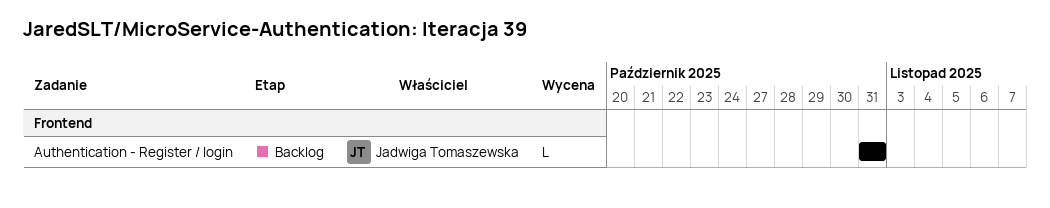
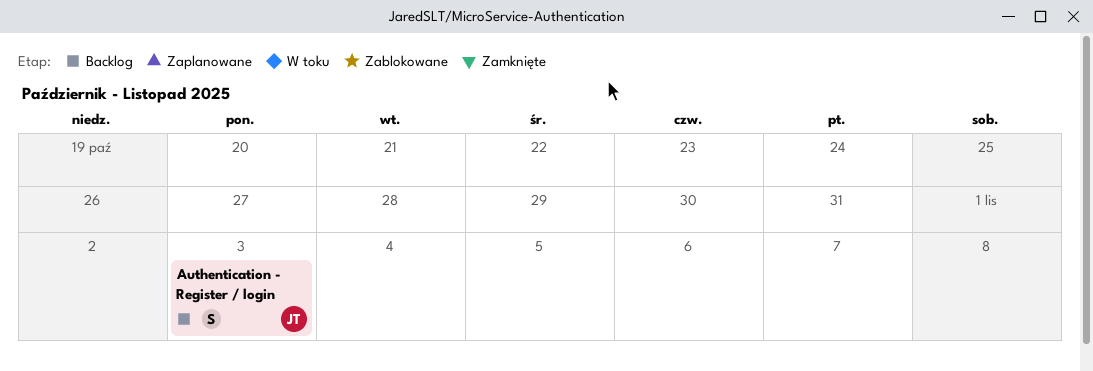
Authentication - Register / login, estimate: L -> S
Authentication - Register / login, due: Oct 31 -> Nov 3

